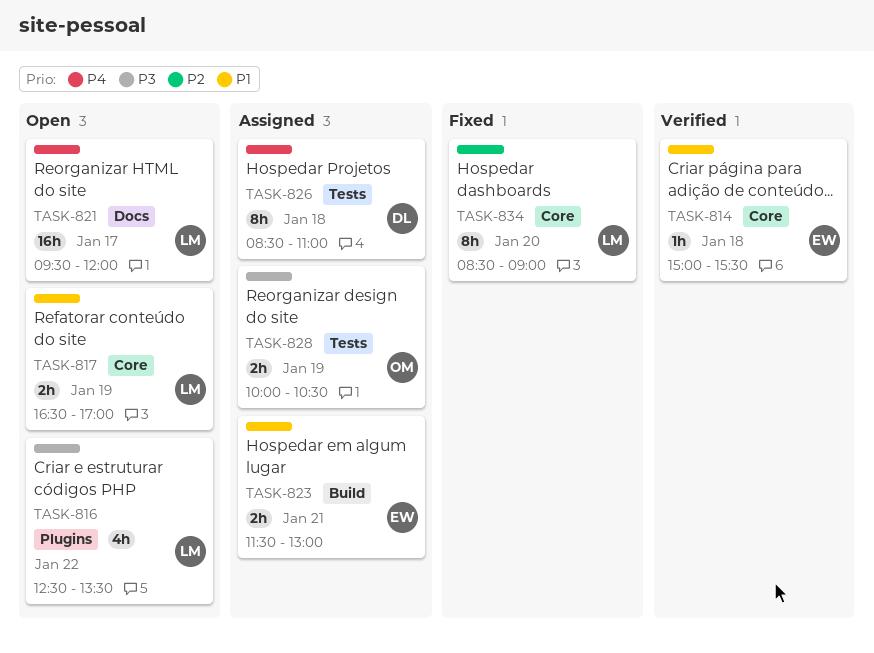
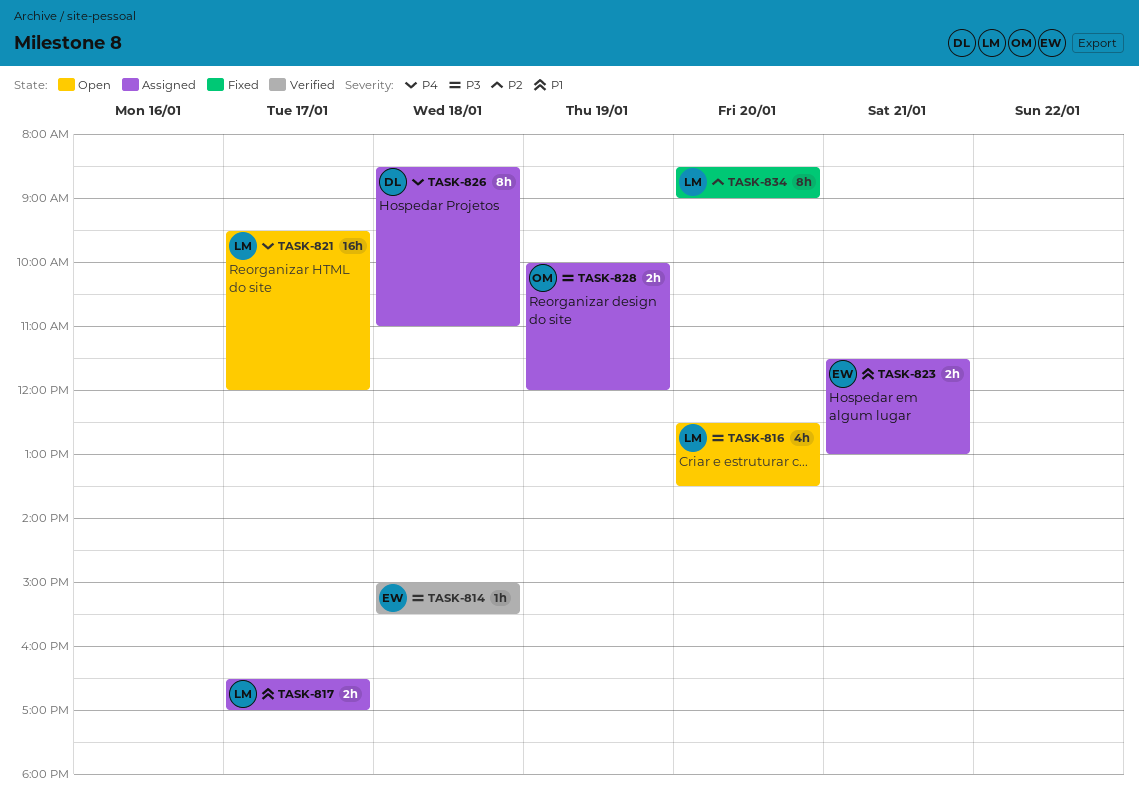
TASK-814, priority: P1 -> P3
TASK-816, day: Jan 22 -> Jan 20
TASK-817, status: Open -> Assigned
TASK-817, day: Jan 19 -> Jan 17
TASK-828, ends: 10:30 -> 12:00

